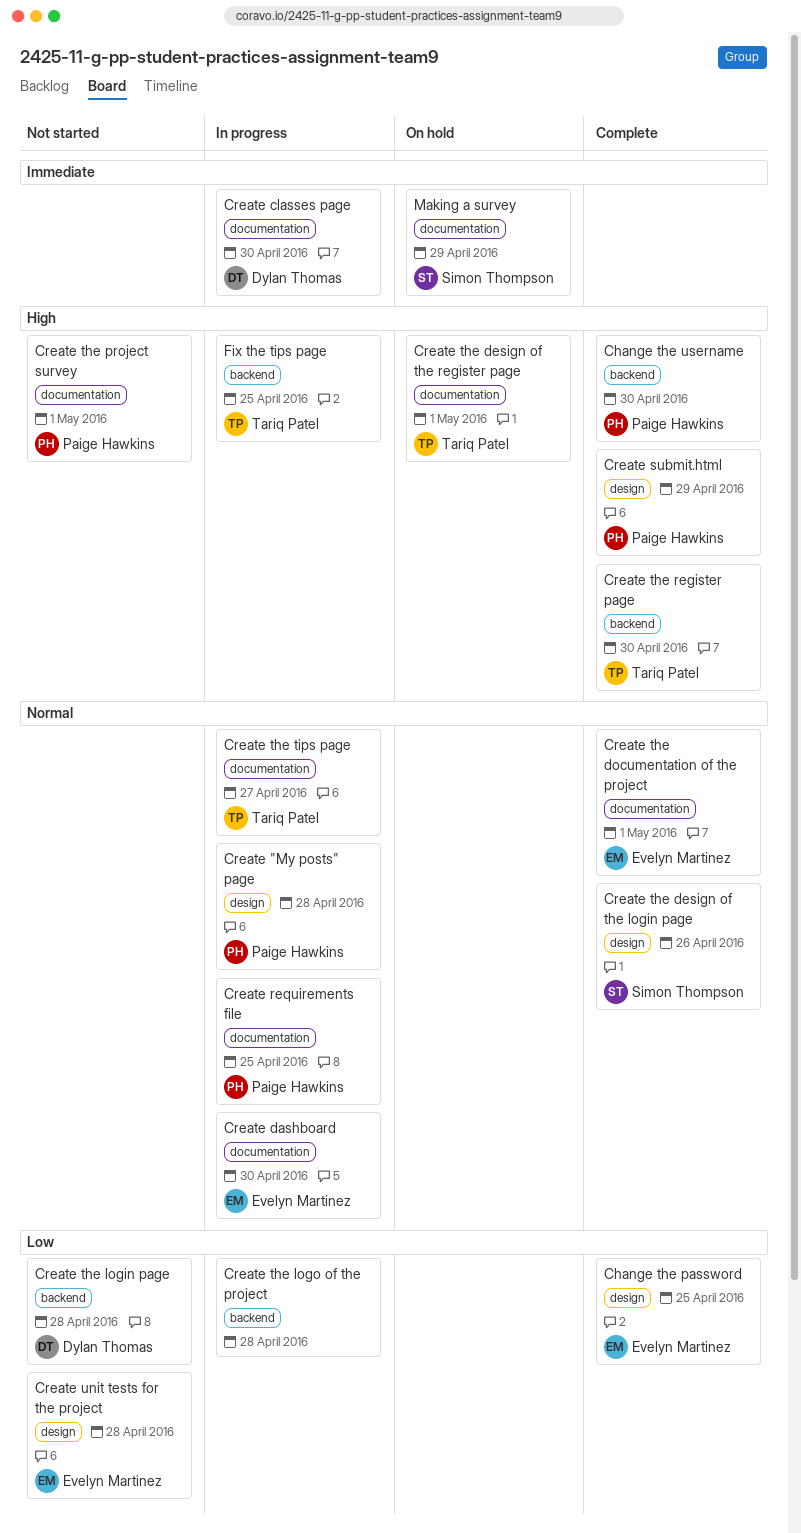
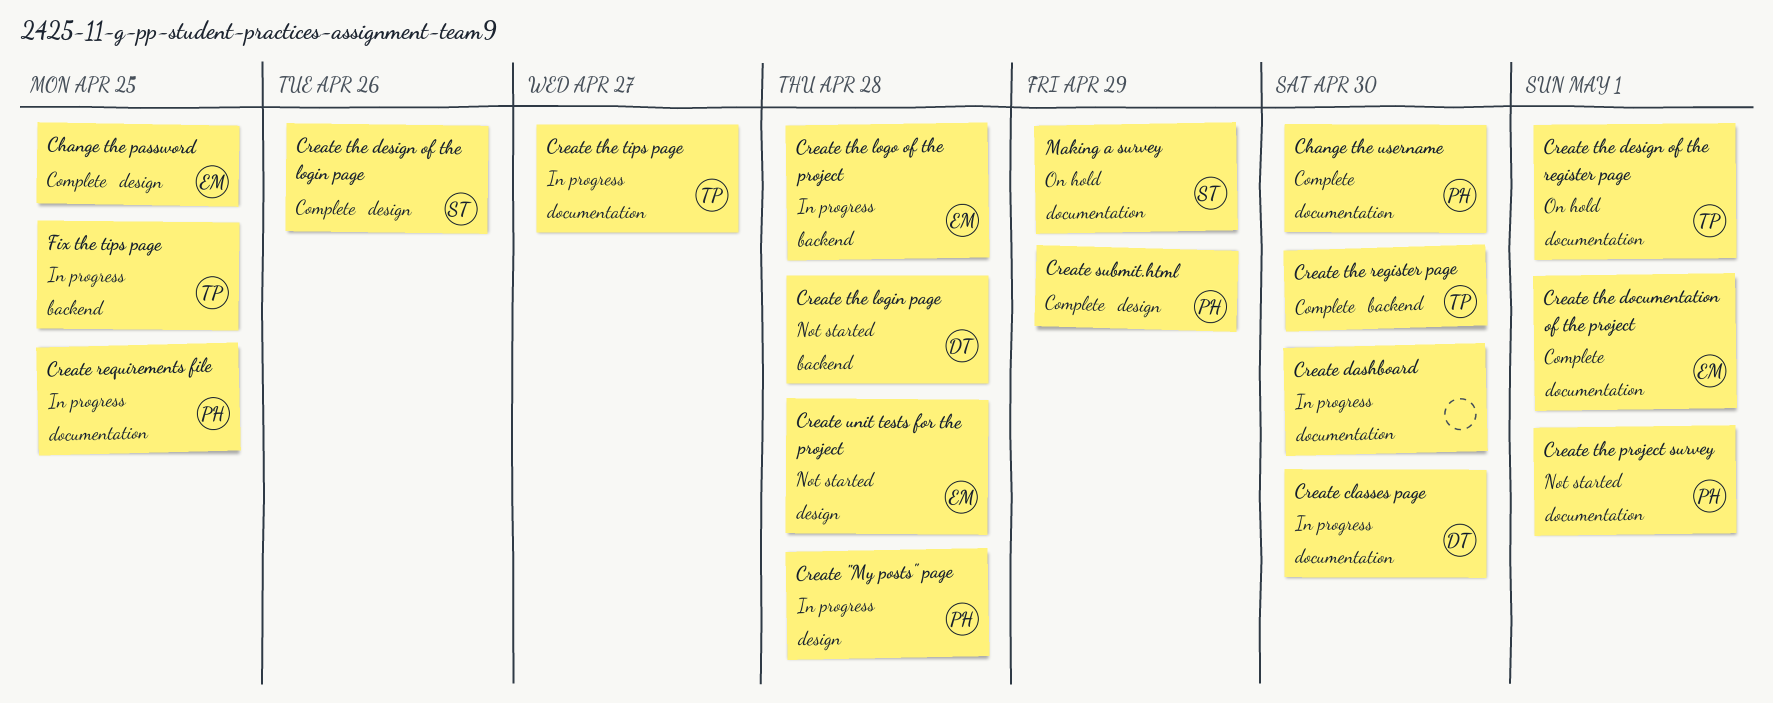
Change the username, label: backend -> documentation
Create dashboard, owner: Evelyn Martinez -> none
Create the logo of the project, owner: none -> Evelyn Martinez

